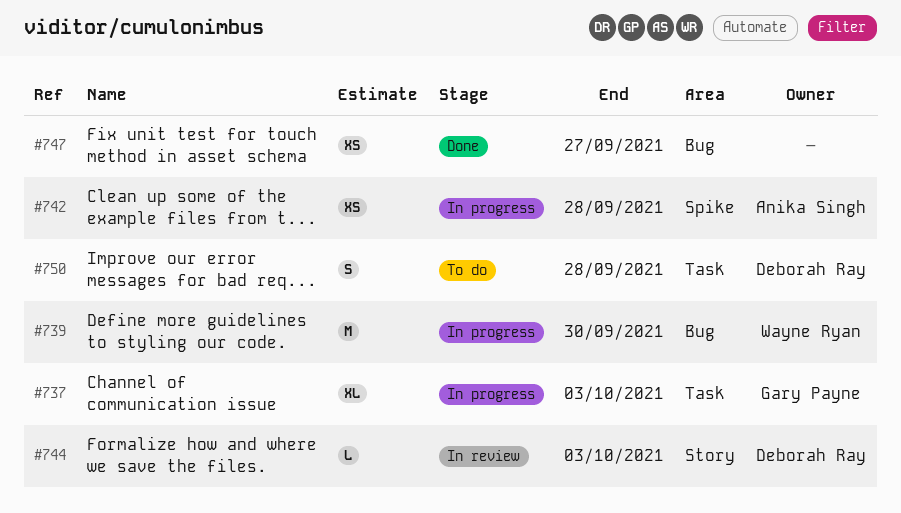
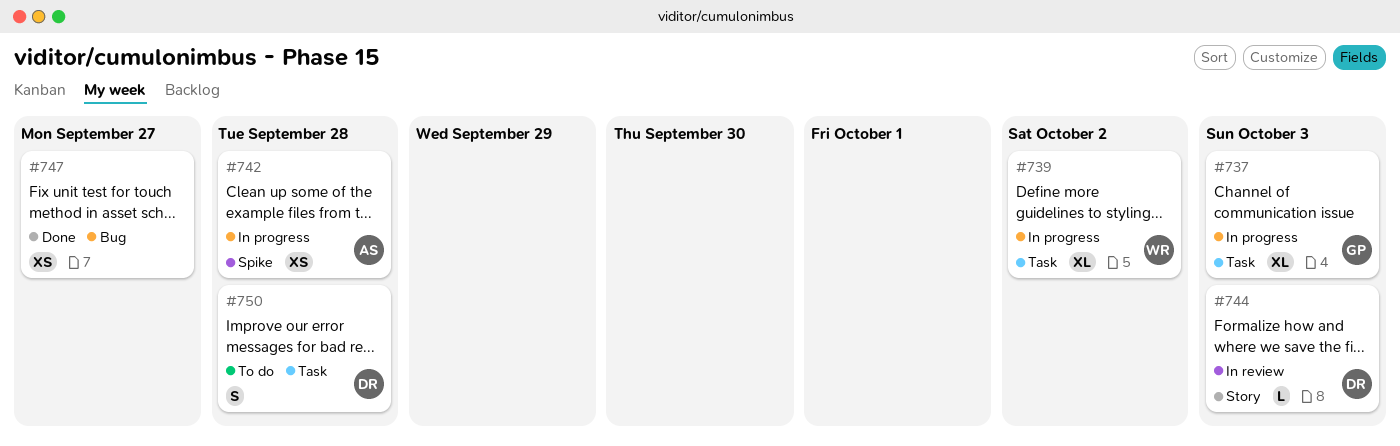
#739, label: Bug -> Task
#739, estimate: M -> XL
#739, due: Sep 30 -> Oct 2

